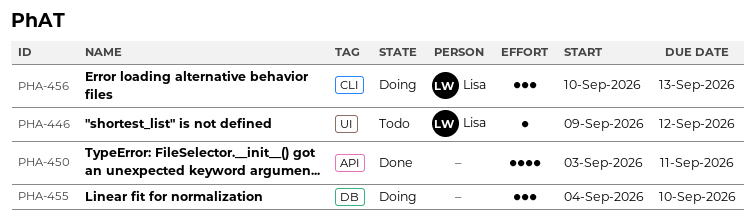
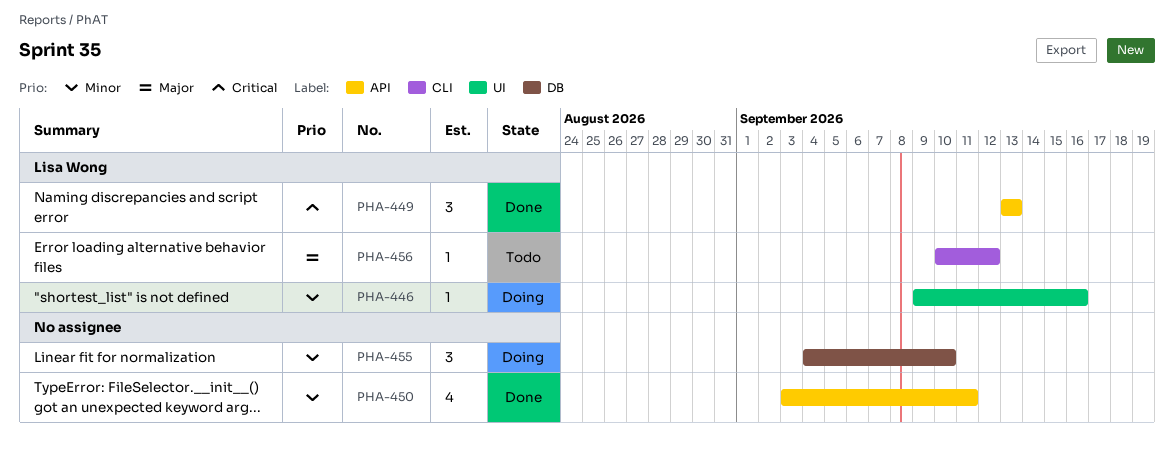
PHA-446, status: Todo -> Doing
PHA-446, due: Sep 12 -> Sep 16
PHA-449: none -> present
PHA-456, status: Doing -> Todo
PHA-456, estimate: 3 -> 1
PHA-456, due: Sep 13 -> Sep 12

